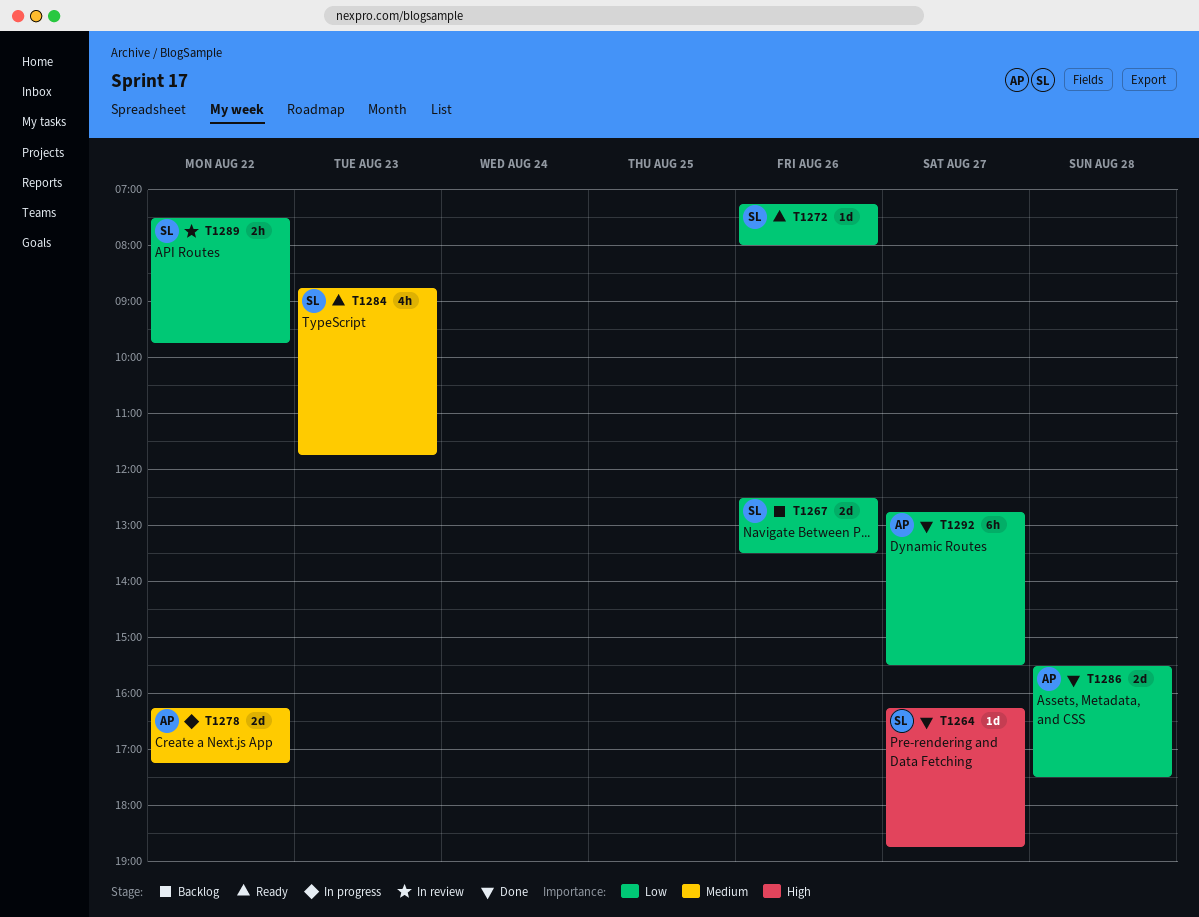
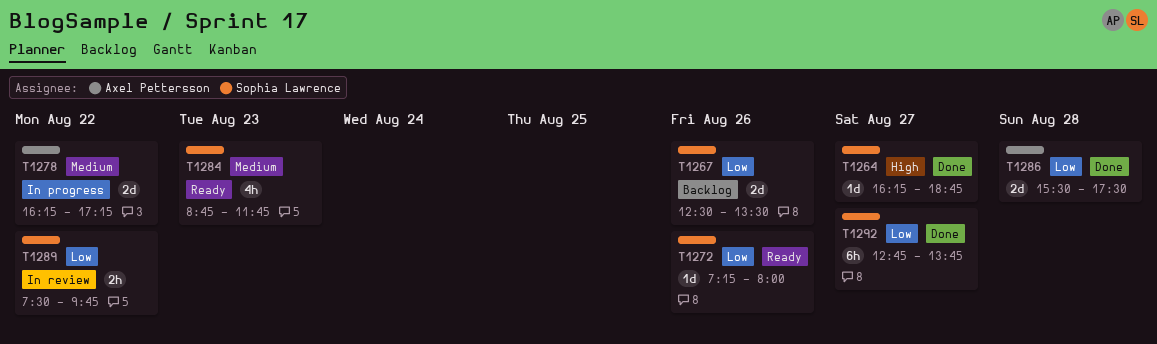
T1292, owner: Axel Pettersson -> Sophia Lawrence
T1292, ends: 15:30 -> 13:45

